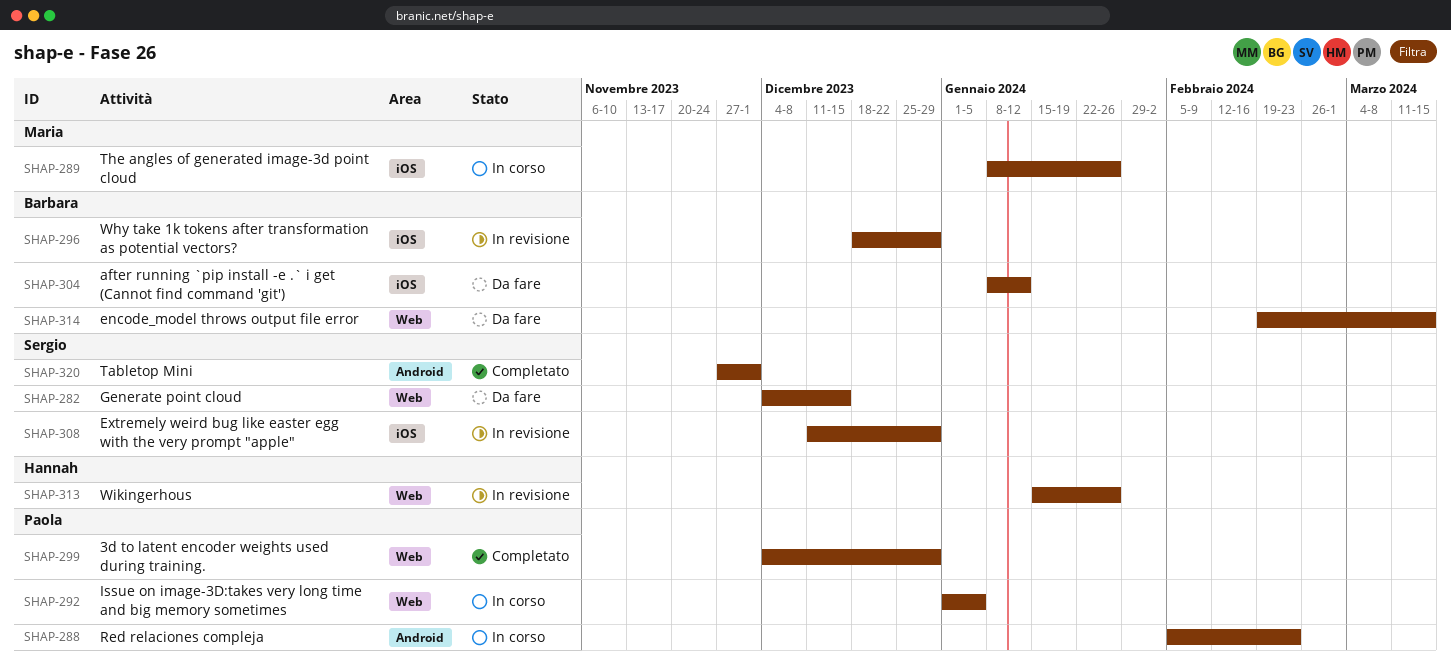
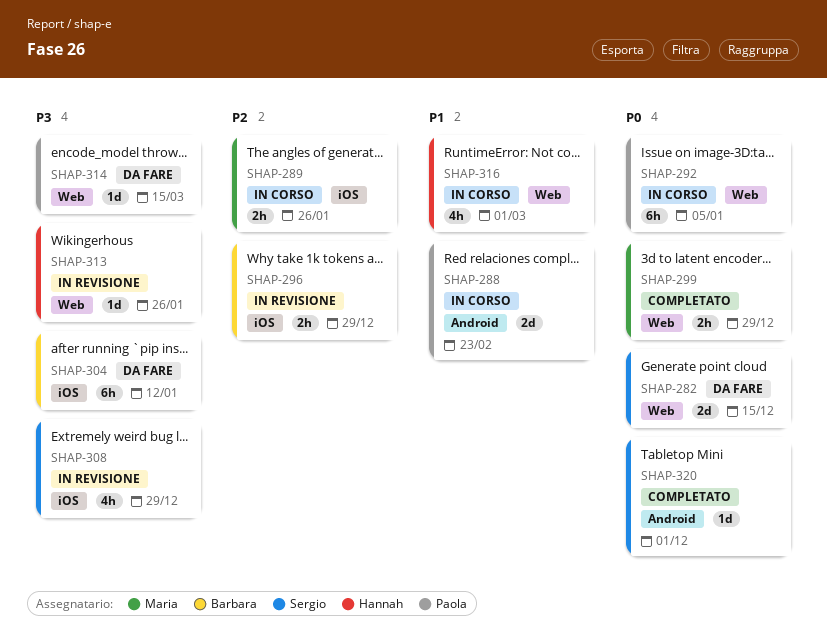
SHAP-299, owner: Paola -> Maria
SHAP-314, owner: Barbara -> Paola
SHAP-316: none -> present

